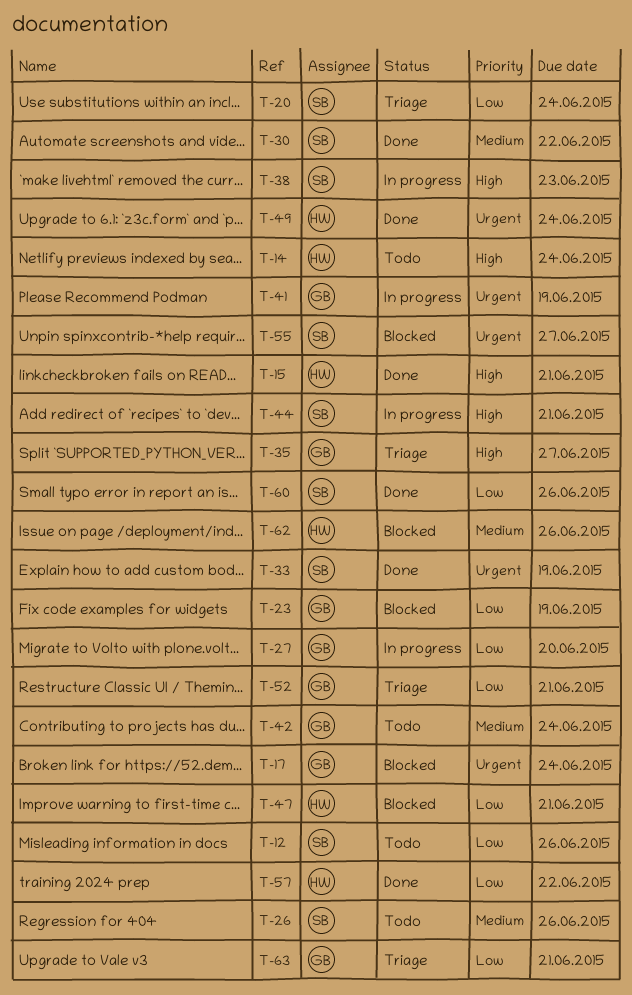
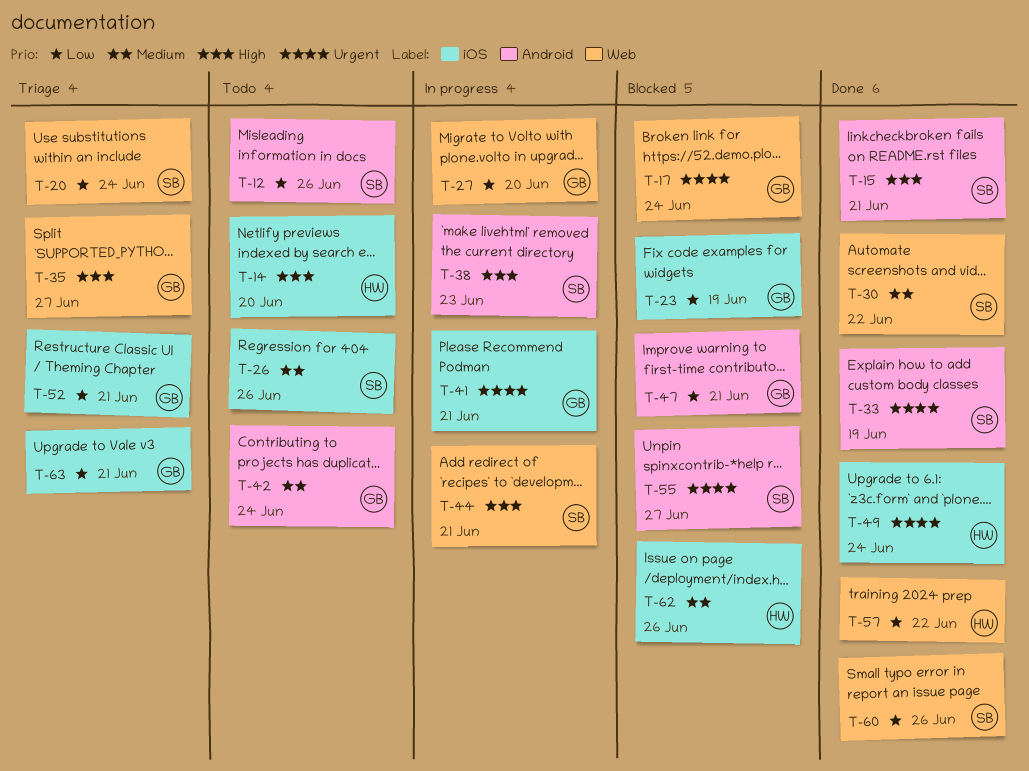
T-14, due: Jun 24 -> Jun 20
T-15, owner: HW -> SB
T-41, due: Jun 19 -> Jun 21
T-47, owner: HW -> GB

